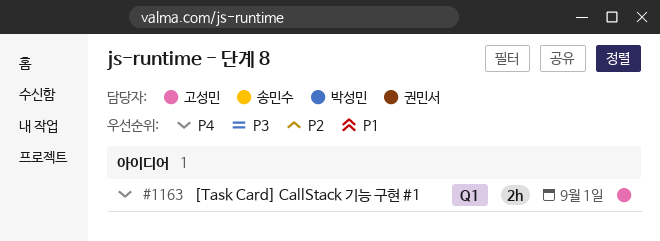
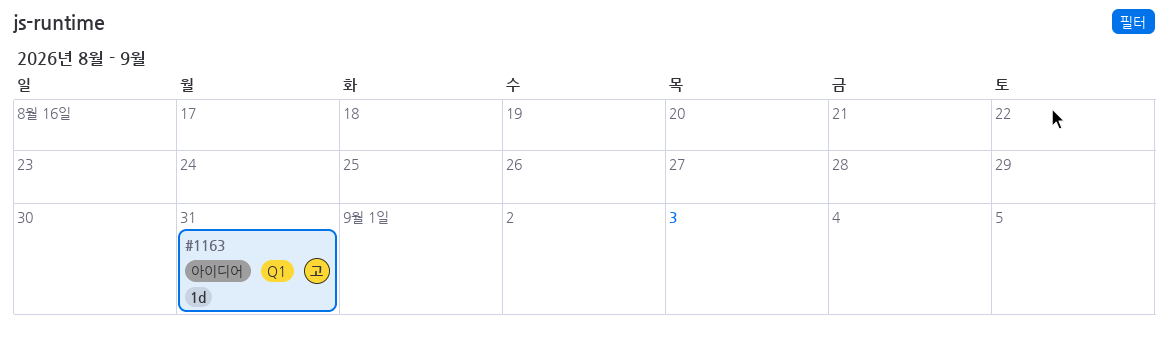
#1163, estimate: 2h -> 1d
#1163, due: Sep 1 -> Aug 31

